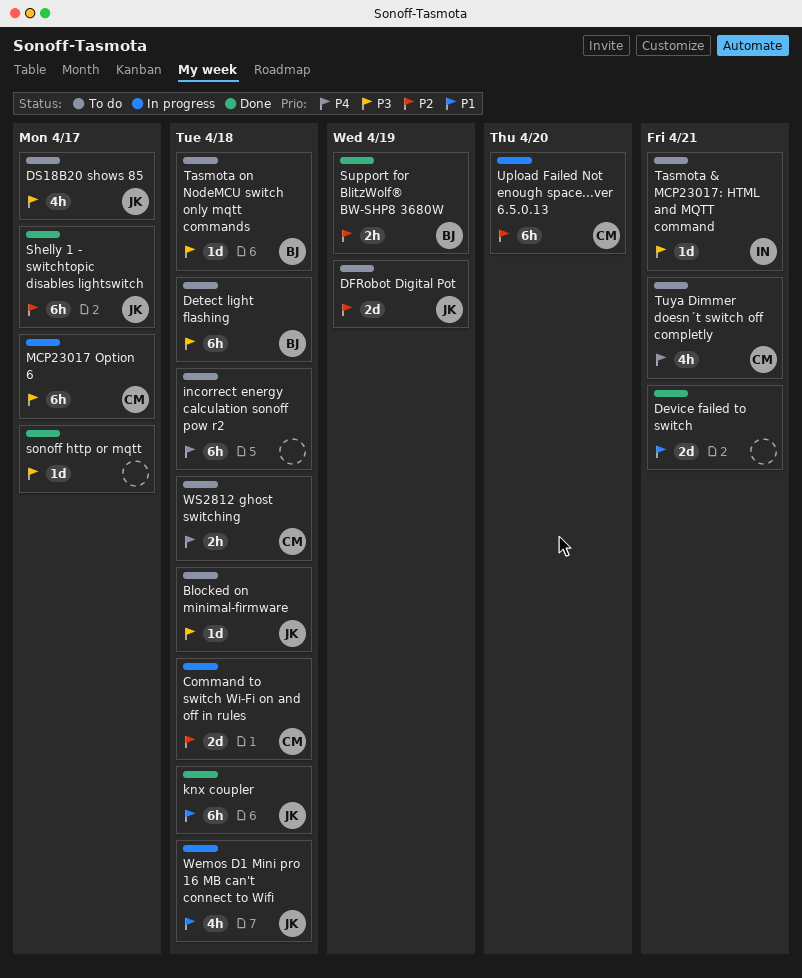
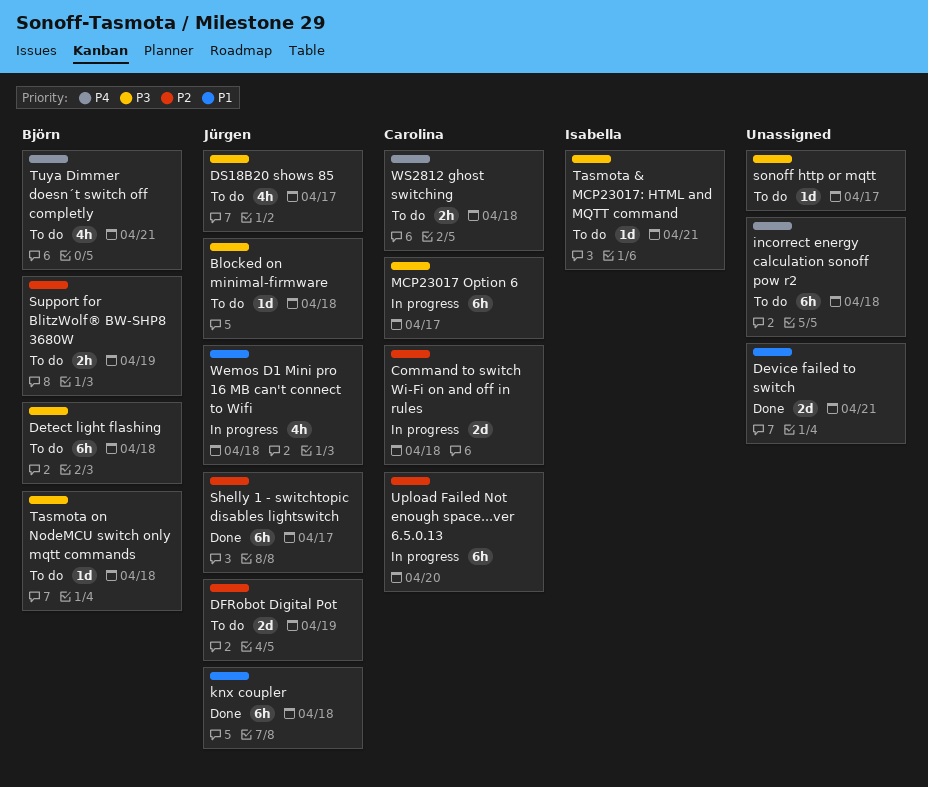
sonoff http or mqtt, status: Done -> To do
Support for BlitzWolf® BW-SHP8 3680W, status: Done -> To do
Tuya Dimmer doesn´t switch off completly, owner: Carolina -> Björn

